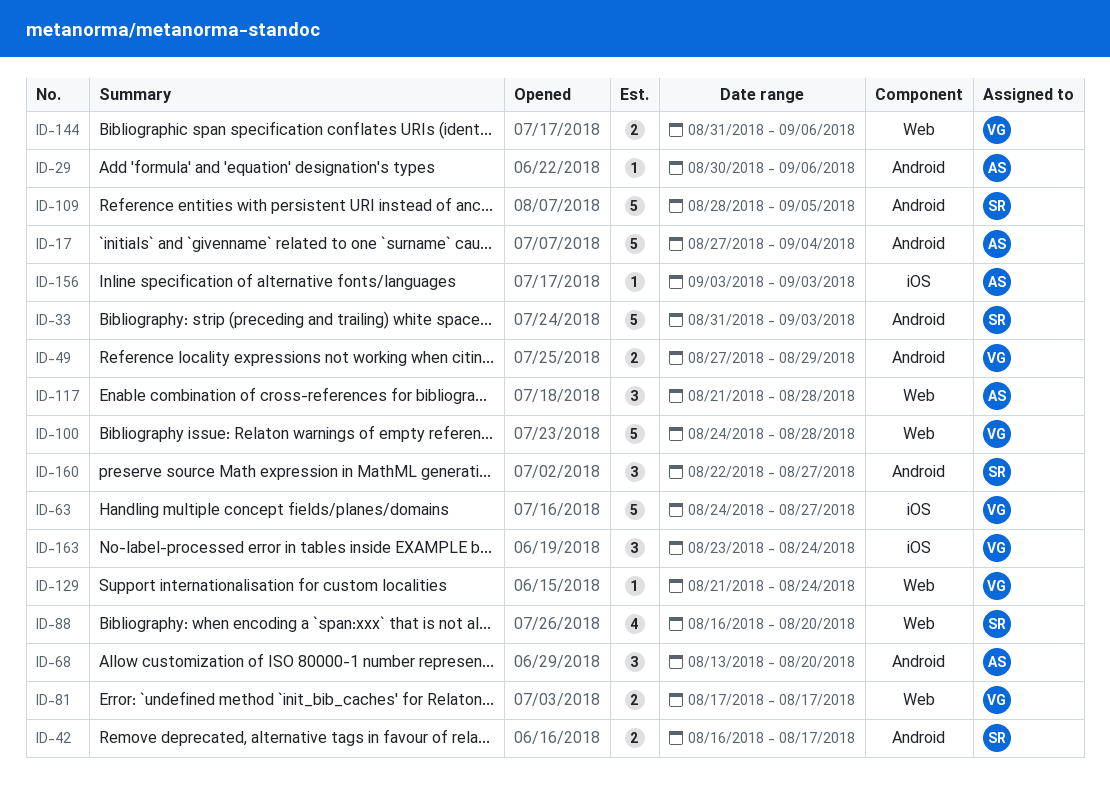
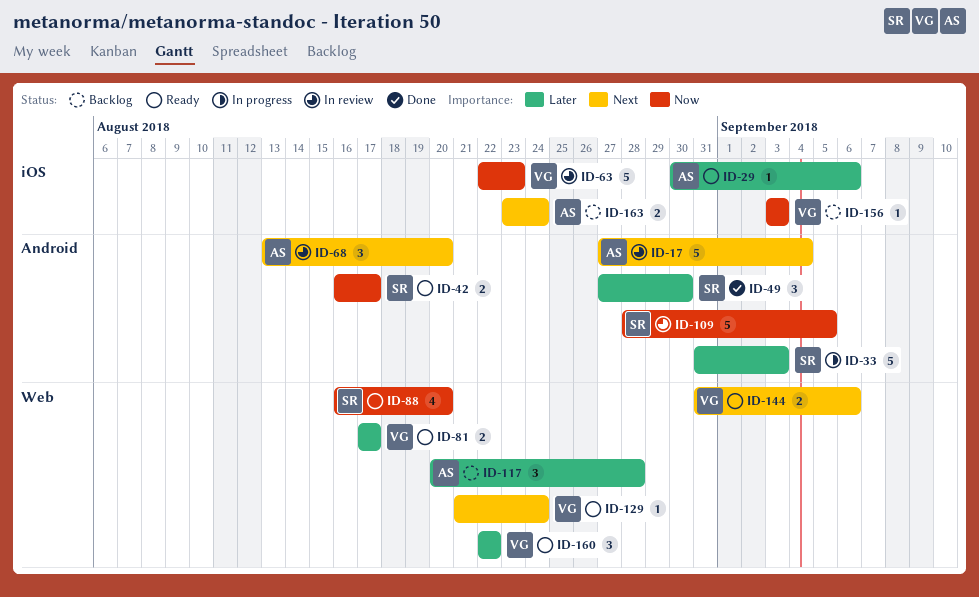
ID-29, label: Android -> iOS
ID-49, owner: VG -> SR
ID-49, estimate: 2 -> 3
ID-49, due: Aug 29 -> Aug 30
ID-63, start: Aug 24 -> Aug 22
ID-63, due: Aug 27 -> Aug 23
ID-100: present -> none
ID-117, start: Aug 21 -> Aug 20
ID-156, owner: AS -> VG
ID-160, owner: SR -> VG
ID-160, label: Android -> Web
ID-160, due: Aug 27 -> Aug 22
ID-163, owner: VG -> AS
ID-163, estimate: 3 -> 2

